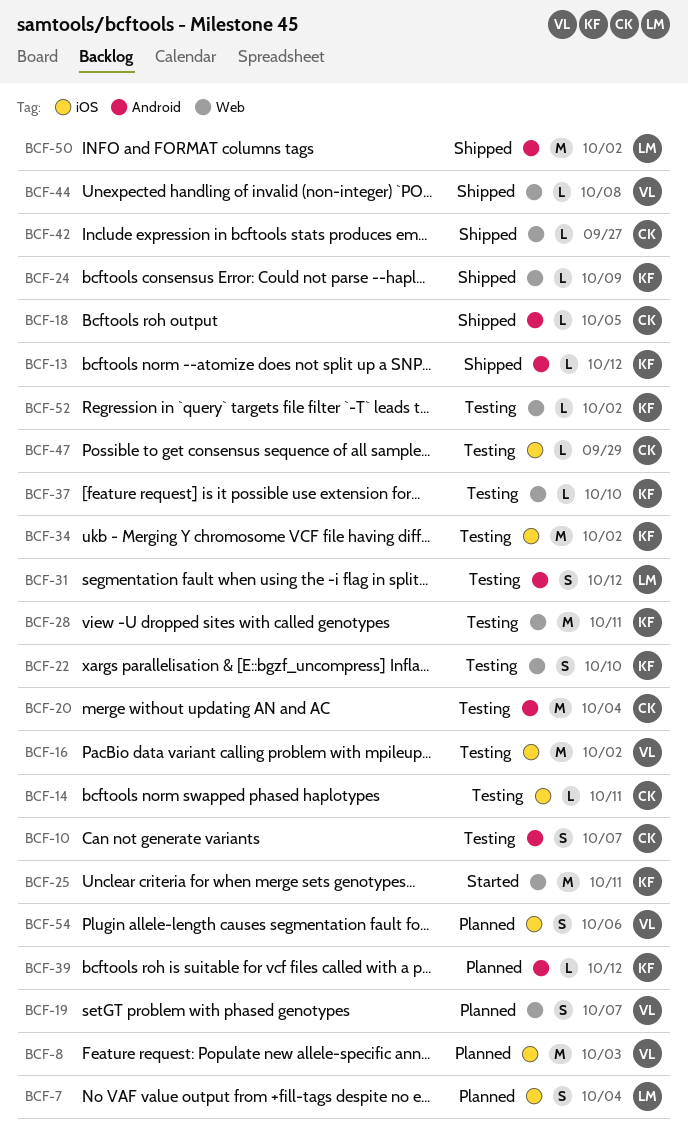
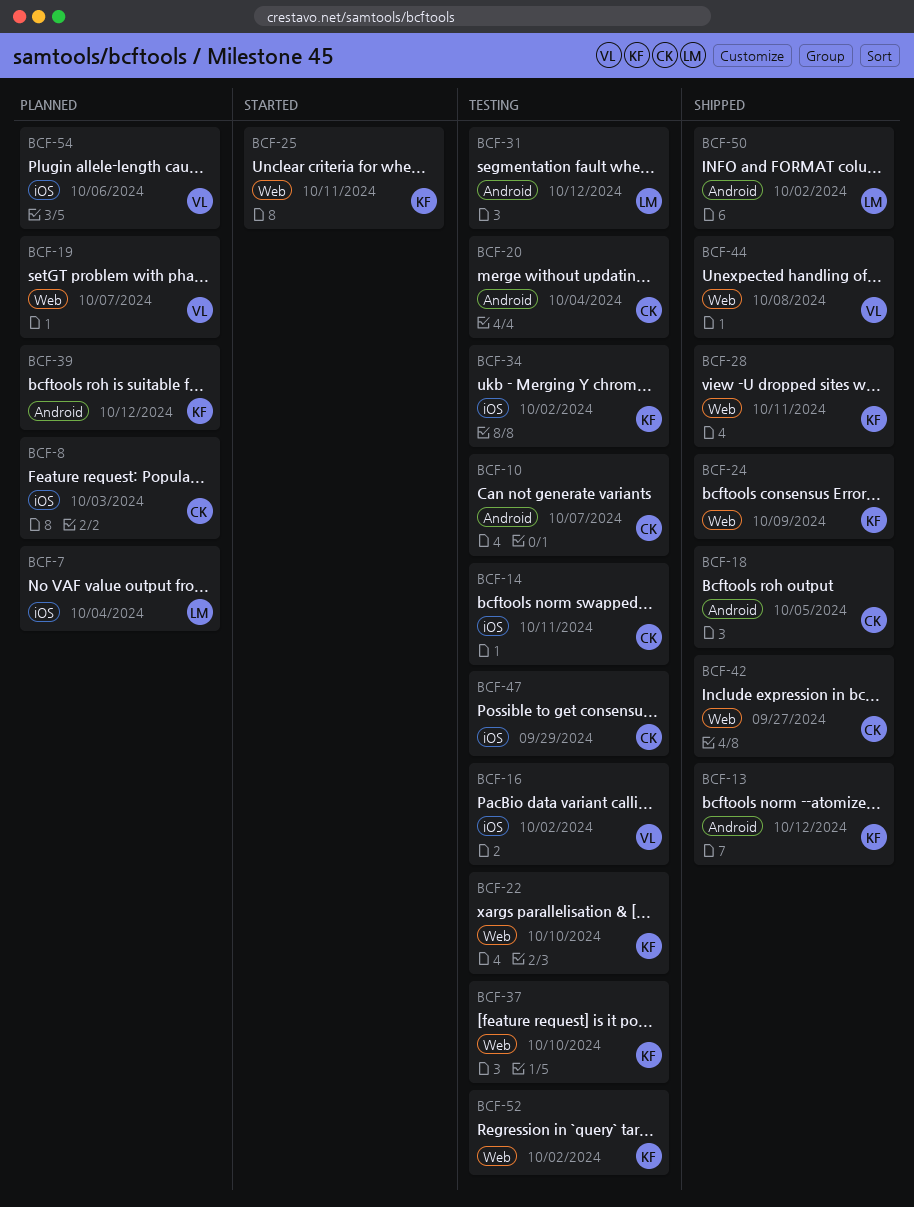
BCF-8, owner: VL -> CK
BCF-28, status: Testing -> Shipped

